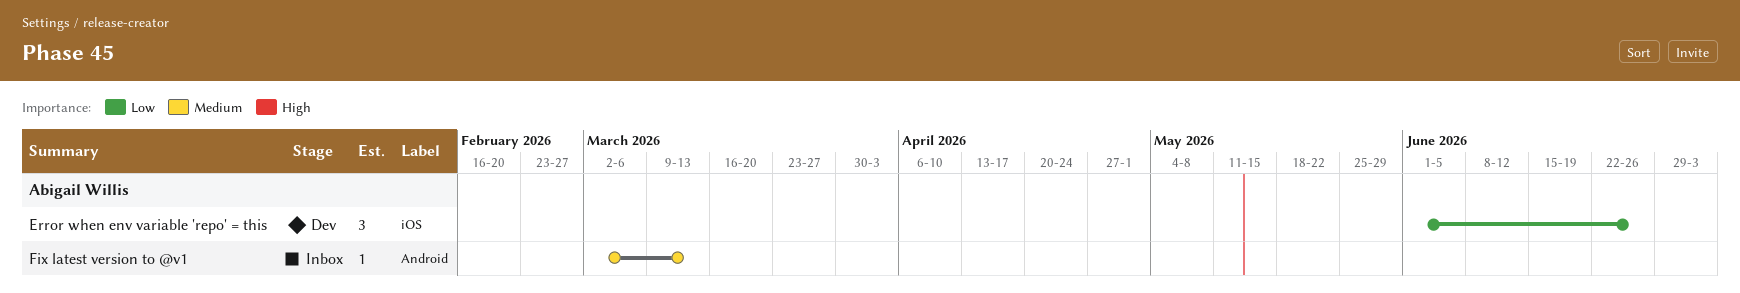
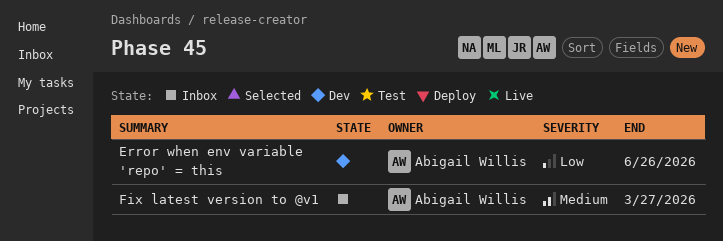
Fix latest version to @v1, due: Mar 13 -> Mar 27

